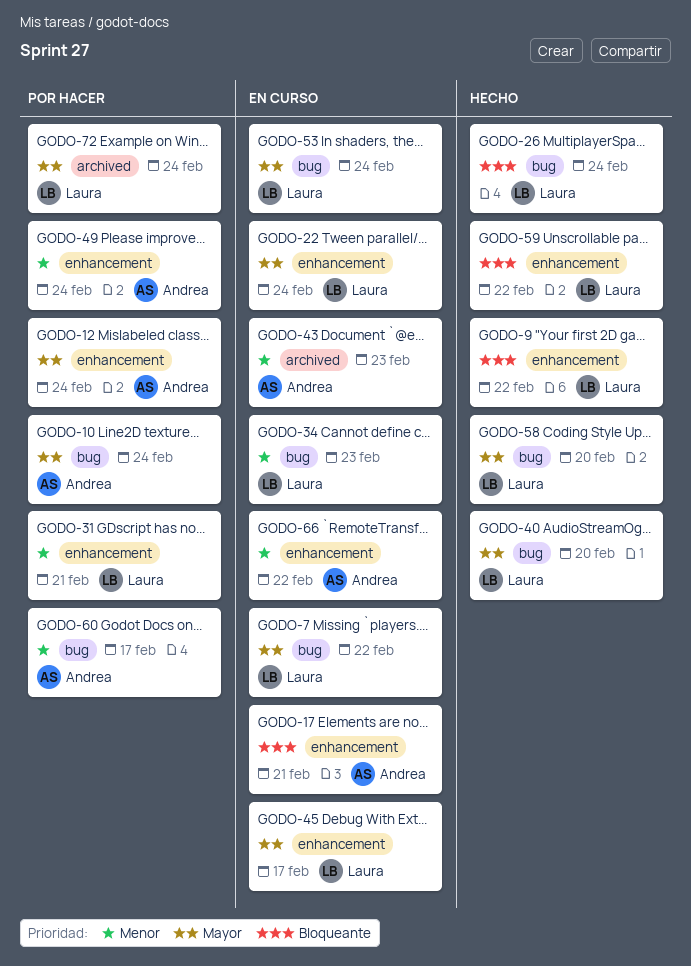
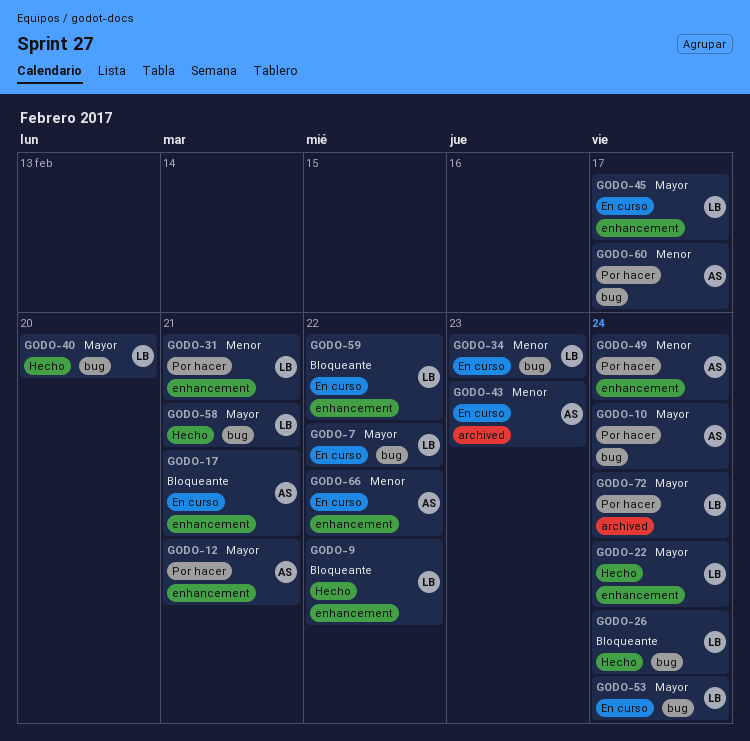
GODO-12, due: Feb 24 -> Feb 21
GODO-22, status: En curso -> Hecho
GODO-58, due: Feb 20 -> Feb 21
GODO-59, status: Hecho -> En curso

